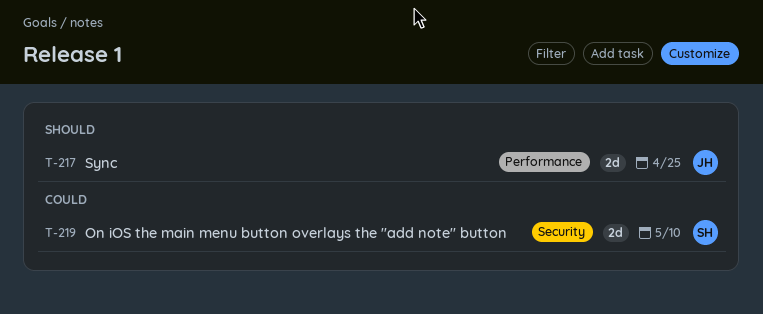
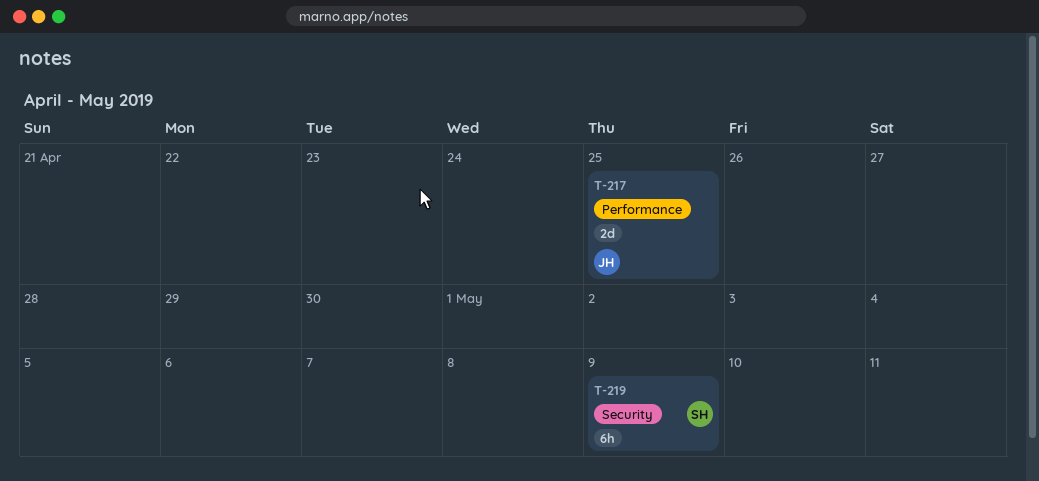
T-219, estimate: 2d -> 6h
T-219, due: May 10 -> May 9

